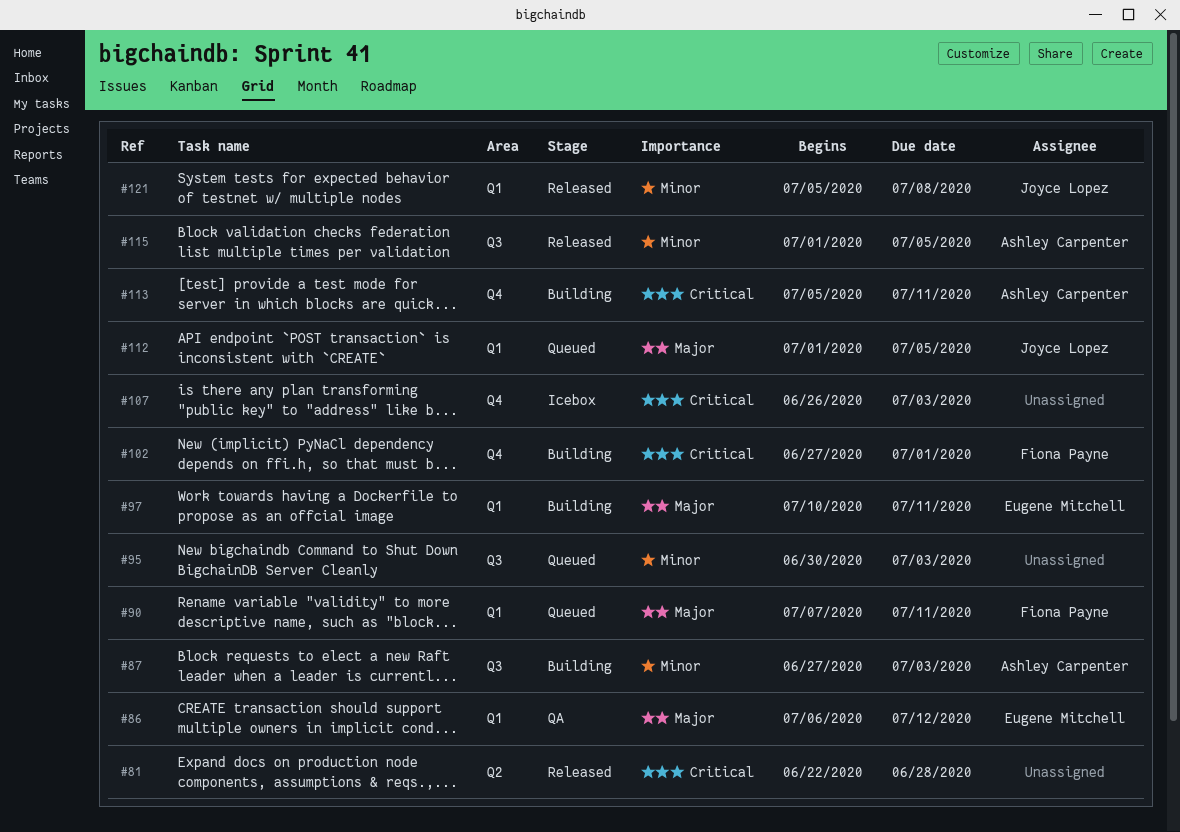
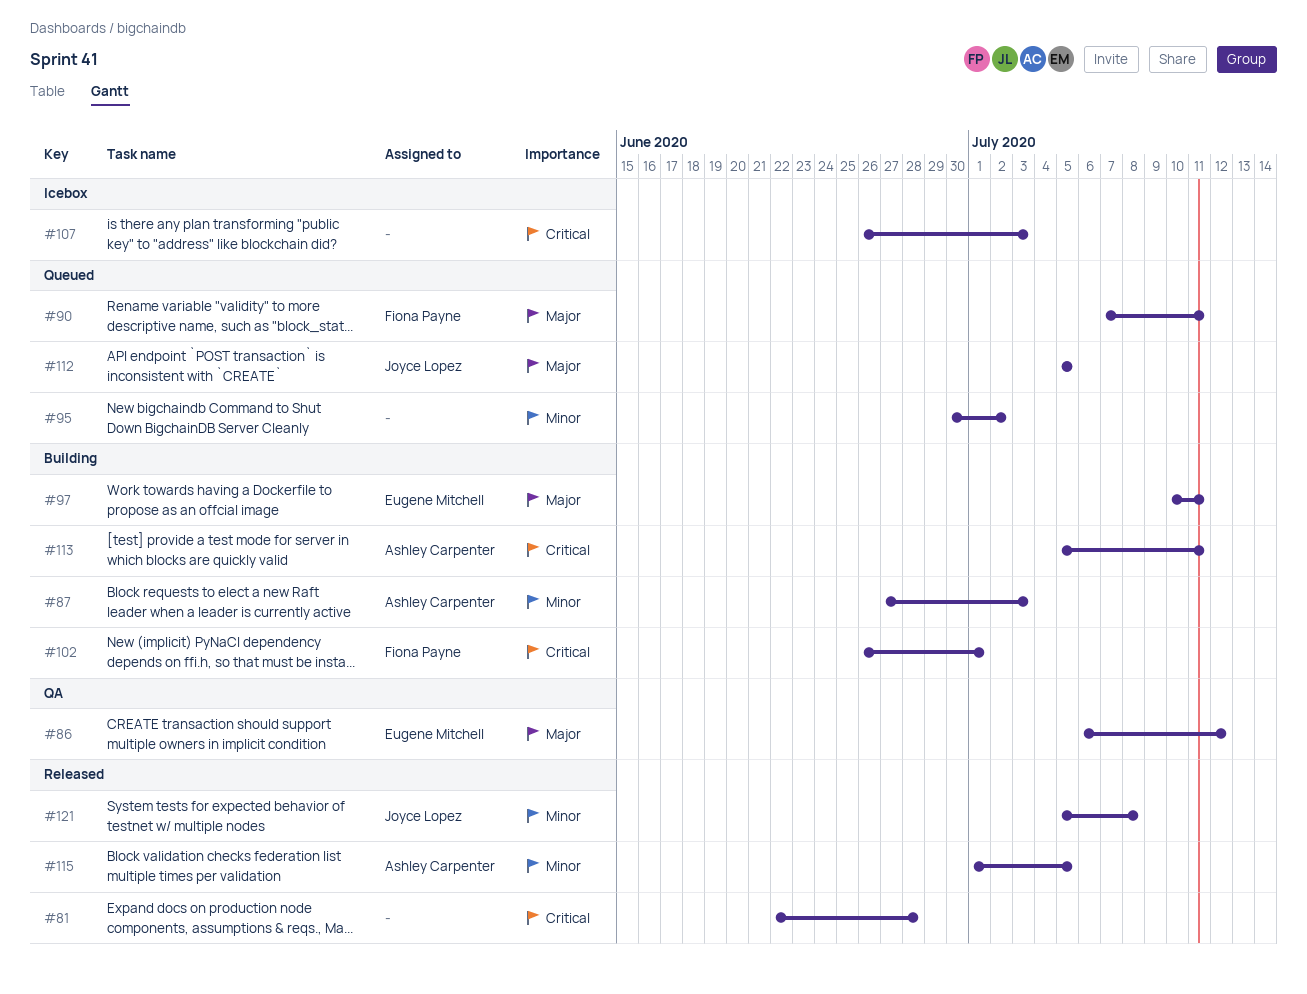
#95, due: Jul 3 -> Jul 2
#102, start: Jun 27 -> Jun 26
#112, start: Jul 1 -> Jul 5

